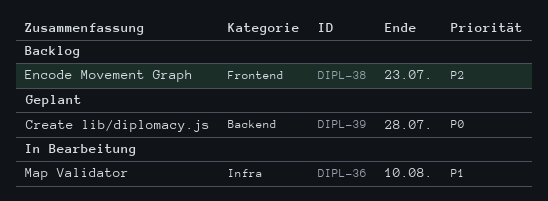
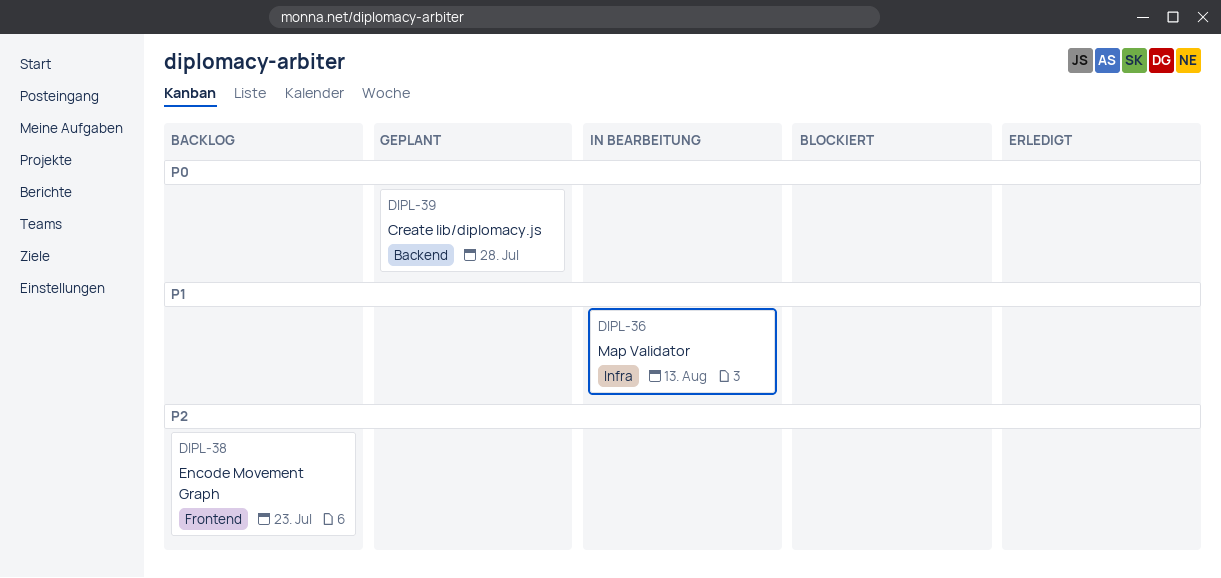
DIPL-36, due: Aug 10 -> Aug 13

